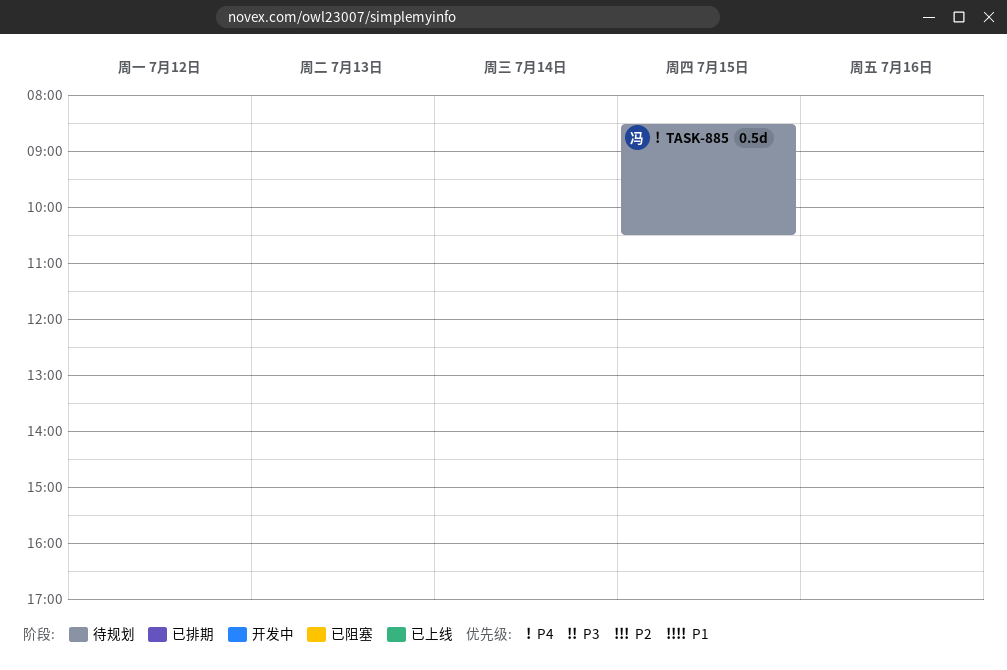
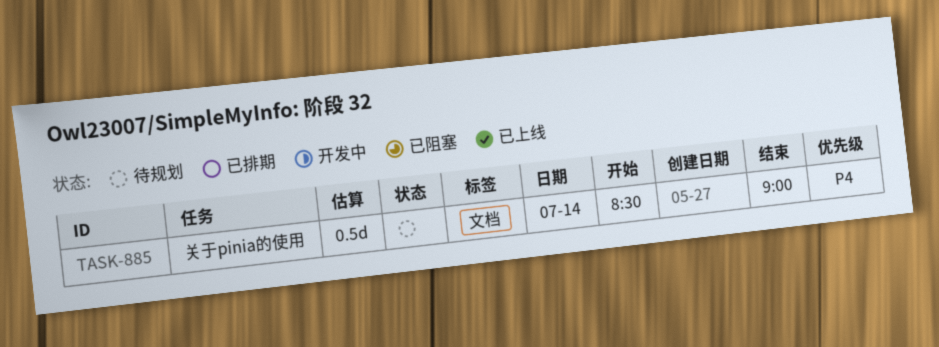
TASK-885, day: Jul 15 -> Jul 14
TASK-885, ends: 10:30 -> 09:00

